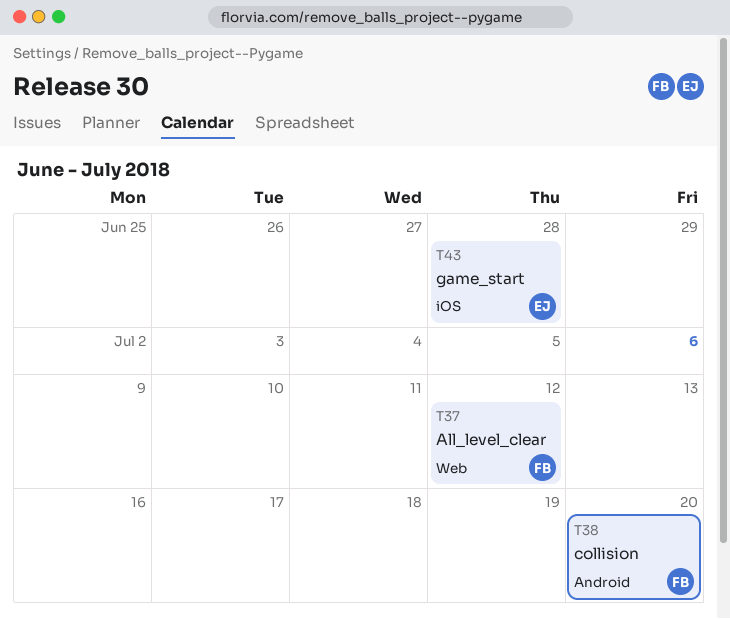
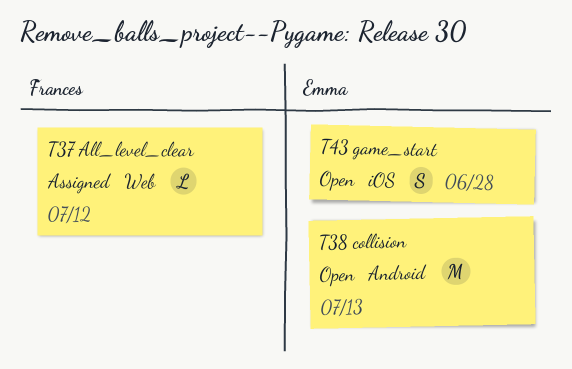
T38, owner: Frances -> Emma
T38, due: Jul 20 -> Jul 13

